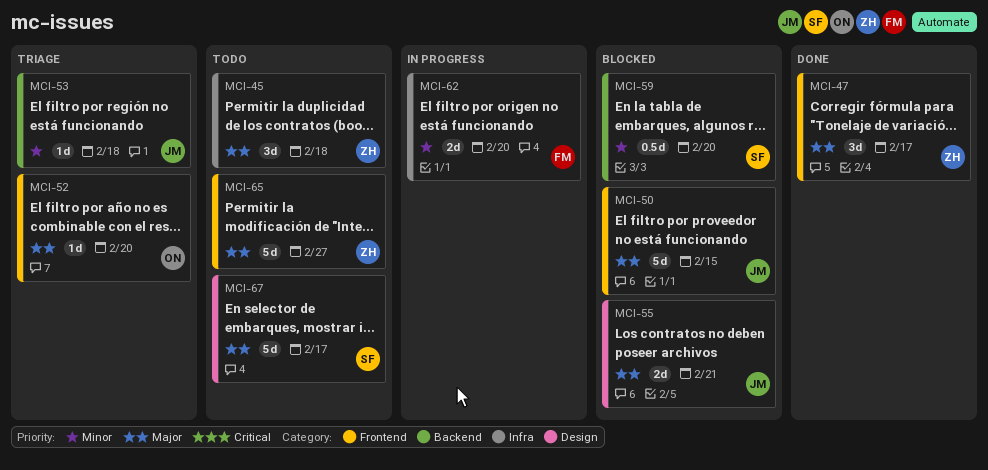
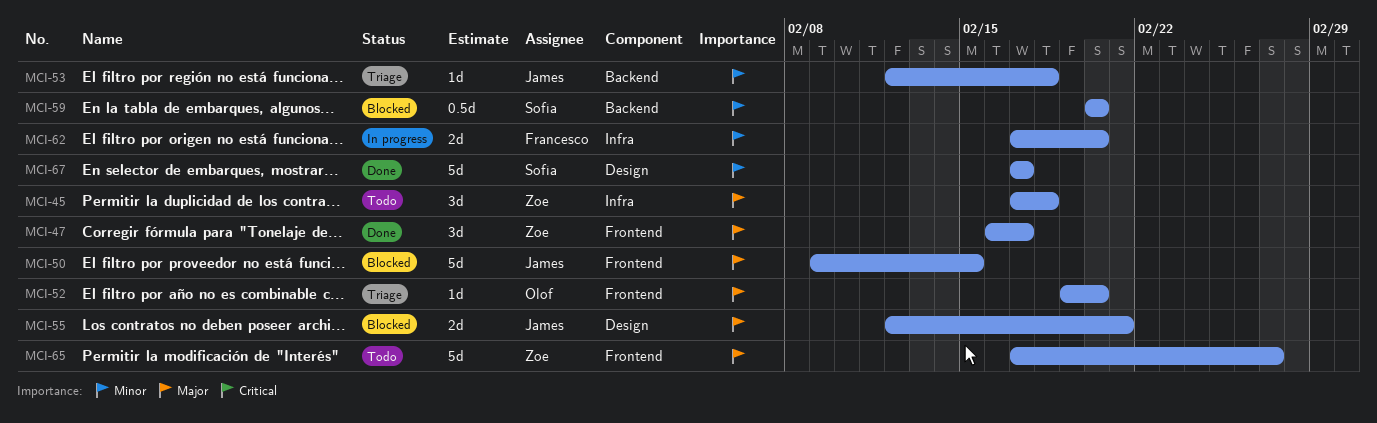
MCI-67, status: Todo -> Done
MCI-67, priority: Major -> Minor

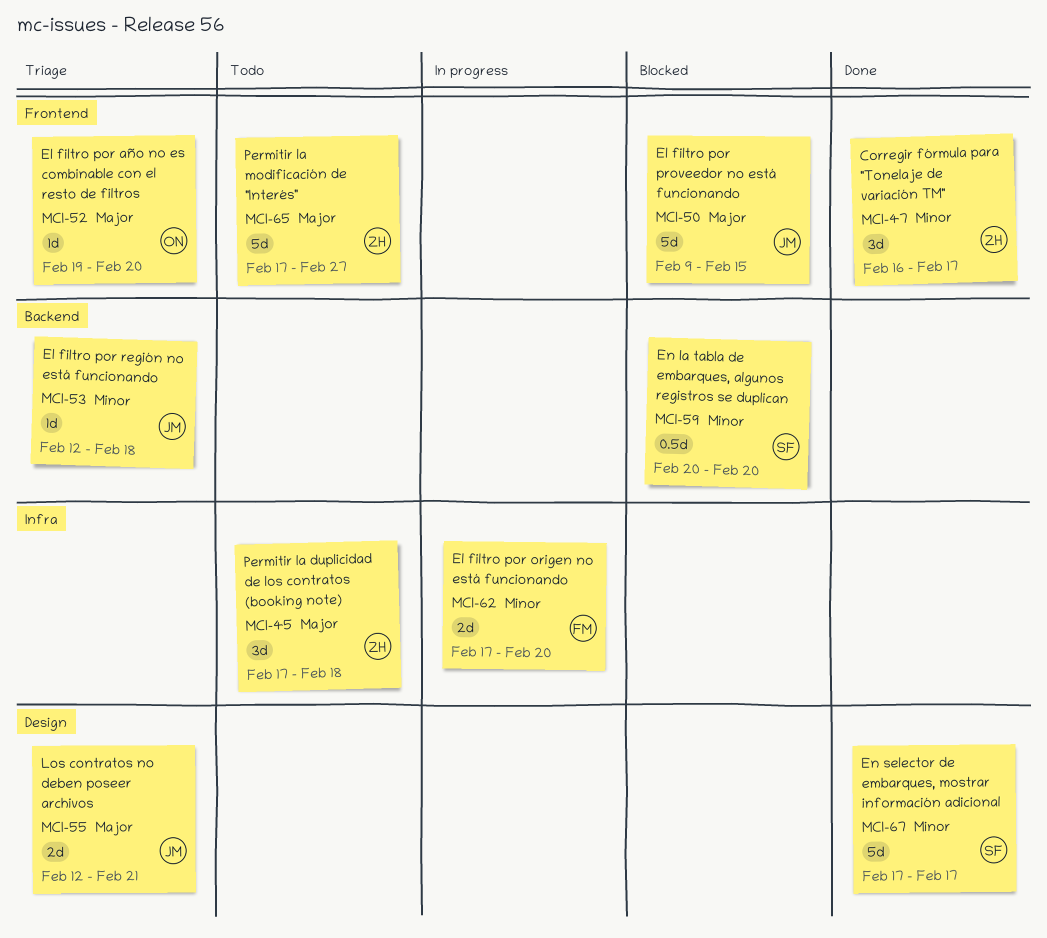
MCI-47, priority: Major -> Minor
MCI-55, status: Blocked -> Triage

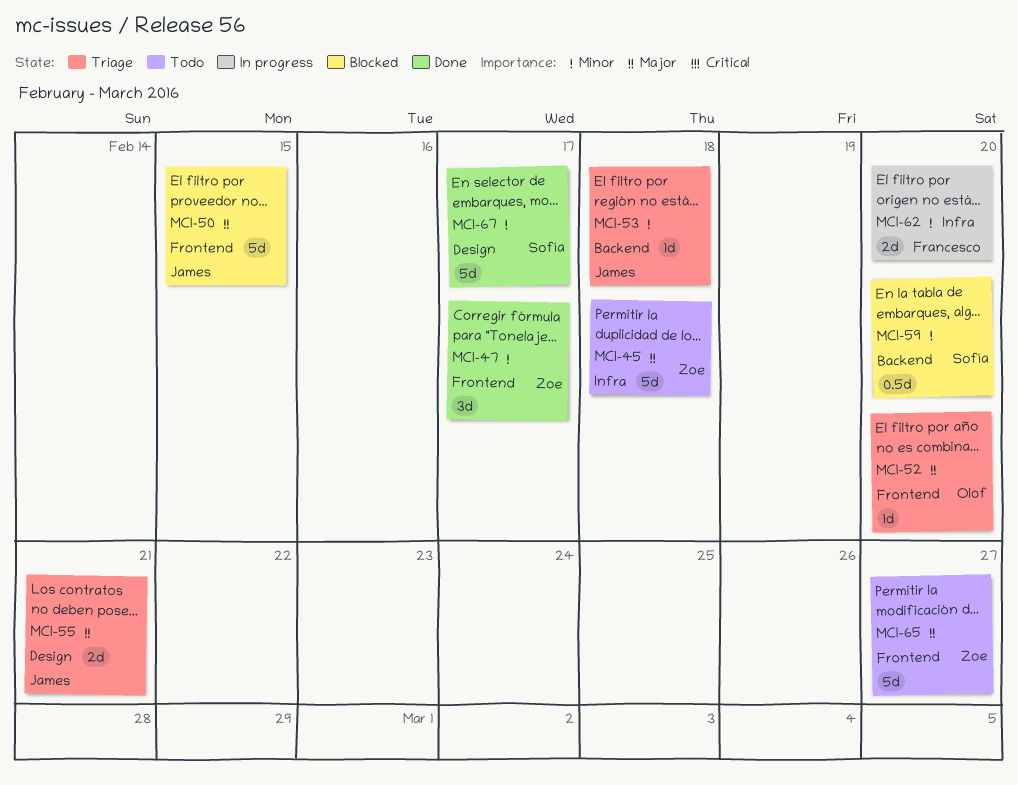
MCI-45, estimate: 3d -> 5d

